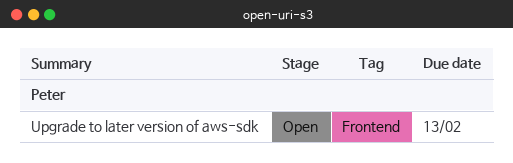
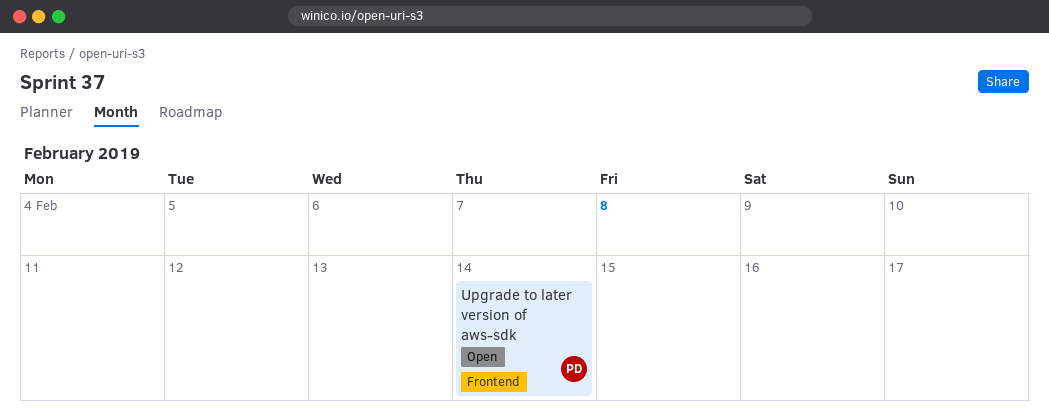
Upgrade to later version of aws-sdk, due: Feb 13 -> Feb 14

